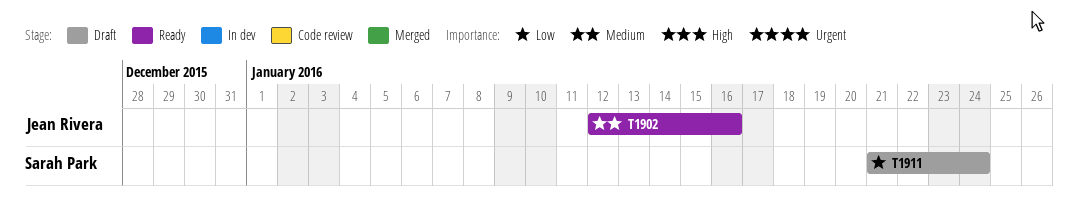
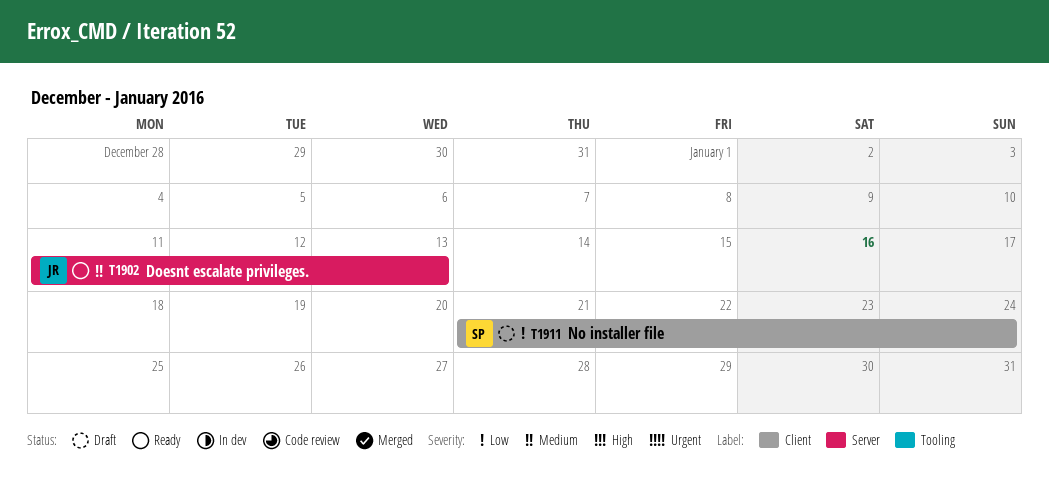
T1902, start: Jan 12 -> Jan 11
T1902, due: Jan 16 -> Jan 13

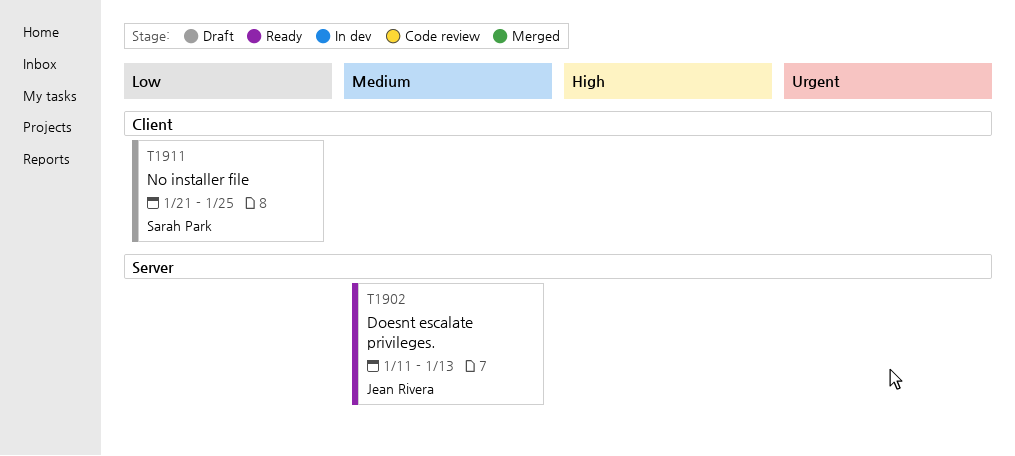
T1911, due: Jan 24 -> Jan 25

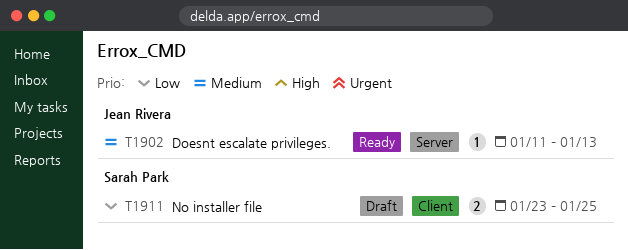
T1911, start: Jan 21 -> Jan 23

